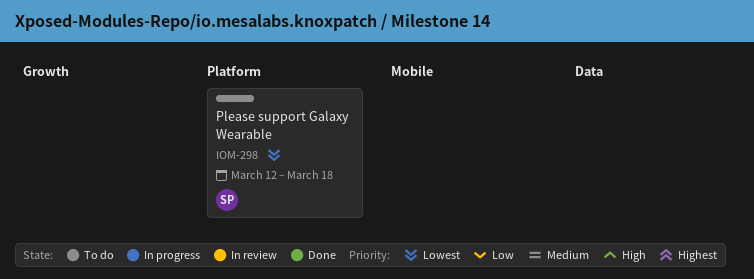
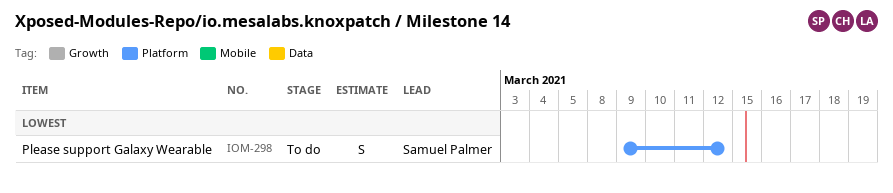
IOM-298, start: Mar 12 -> Mar 9
IOM-298, due: Mar 18 -> Mar 12

